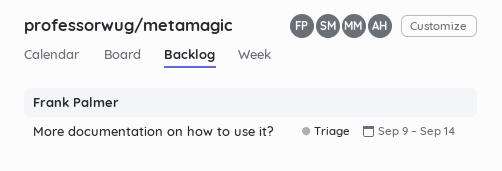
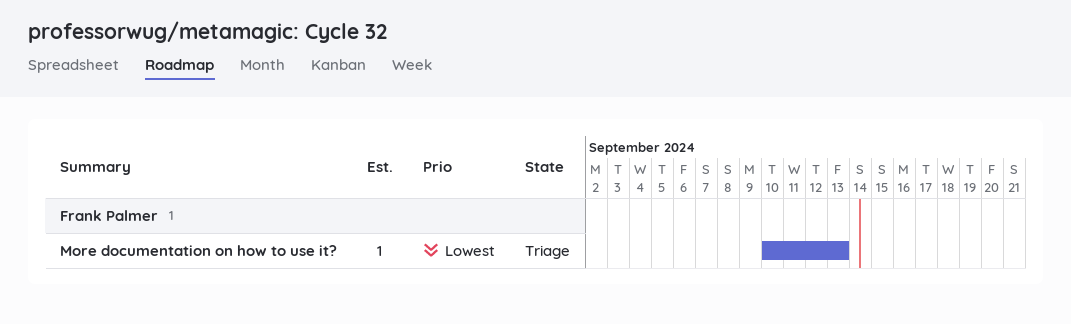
More documentation on how to use it?, start: Sep 9 -> Sep 10
More documentation on how to use it?, due: Sep 14 -> Sep 13

